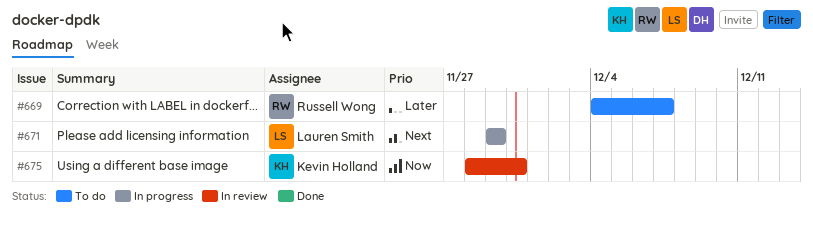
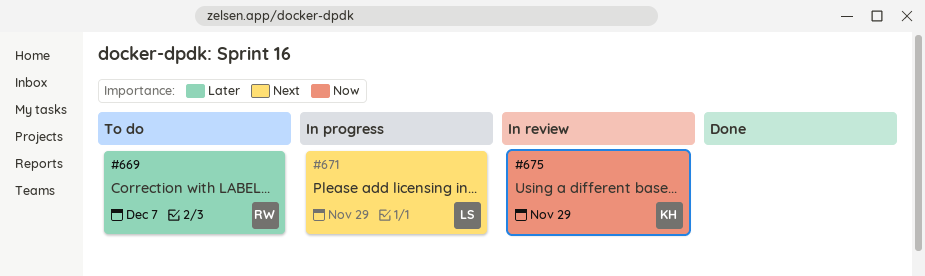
#675, due: Nov 30 -> Nov 29

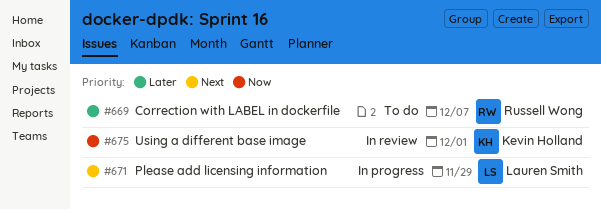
#675, due: Nov 29 -> Dec 1

